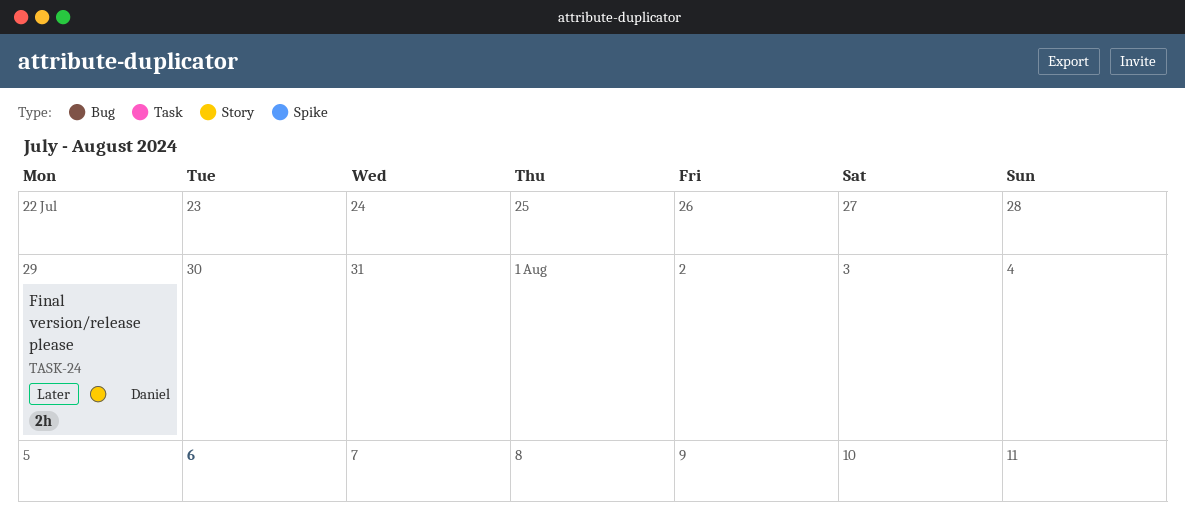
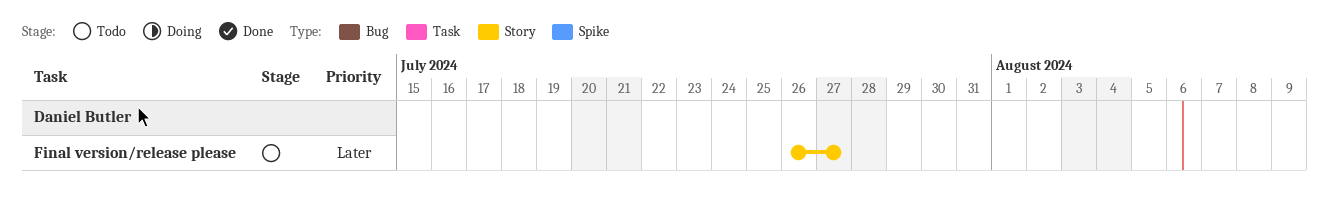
Final version/release please, due: Jul 29 -> Jul 27

